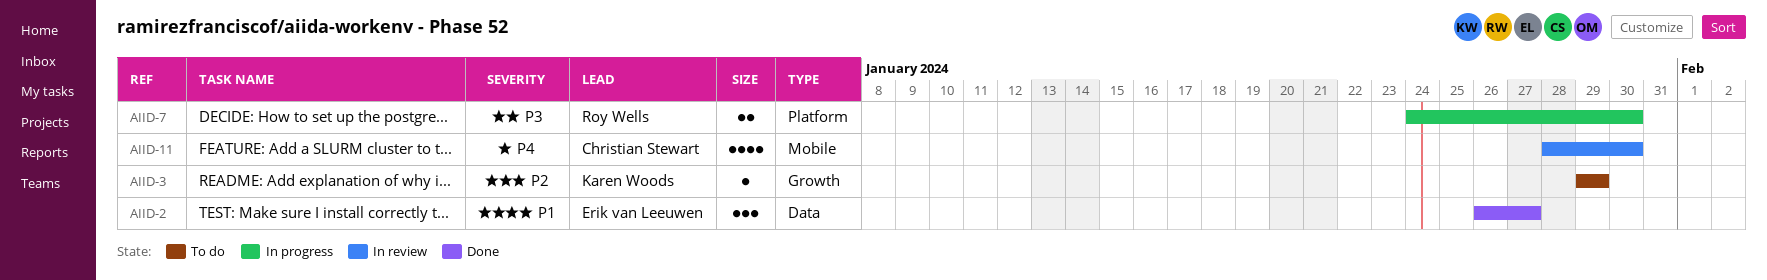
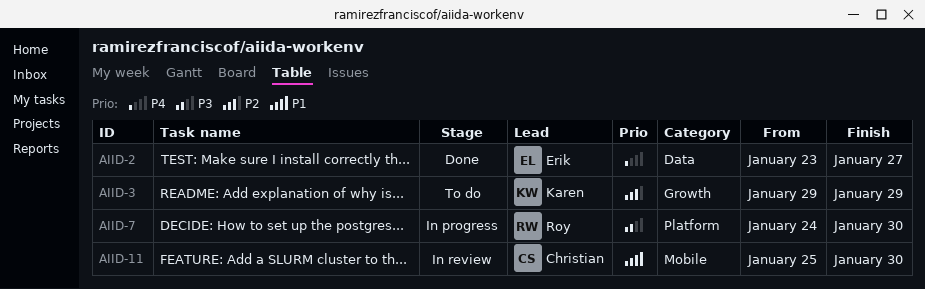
AIID-2, priority: P1 -> P4
AIID-2, start: Jan 26 -> Jan 23
AIID-11, priority: P4 -> P1
AIID-11, start: Jan 28 -> Jan 25

